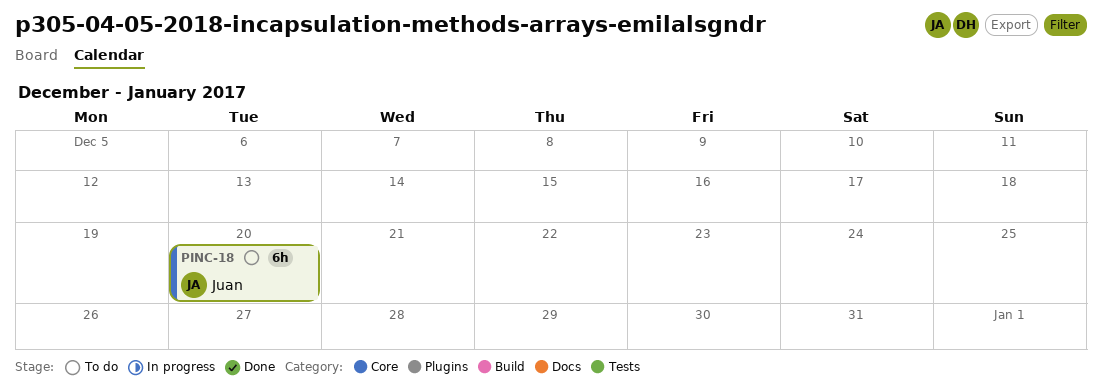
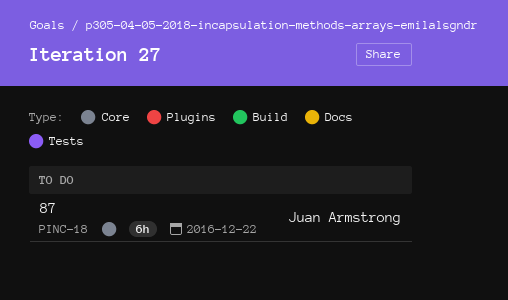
PINC-18, due: Dec 20 -> Dec 22

